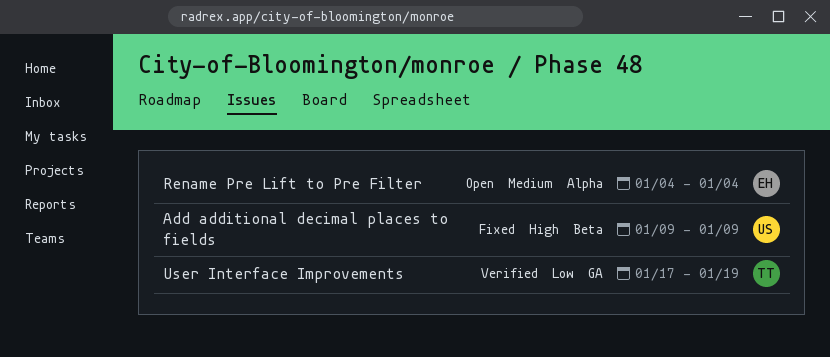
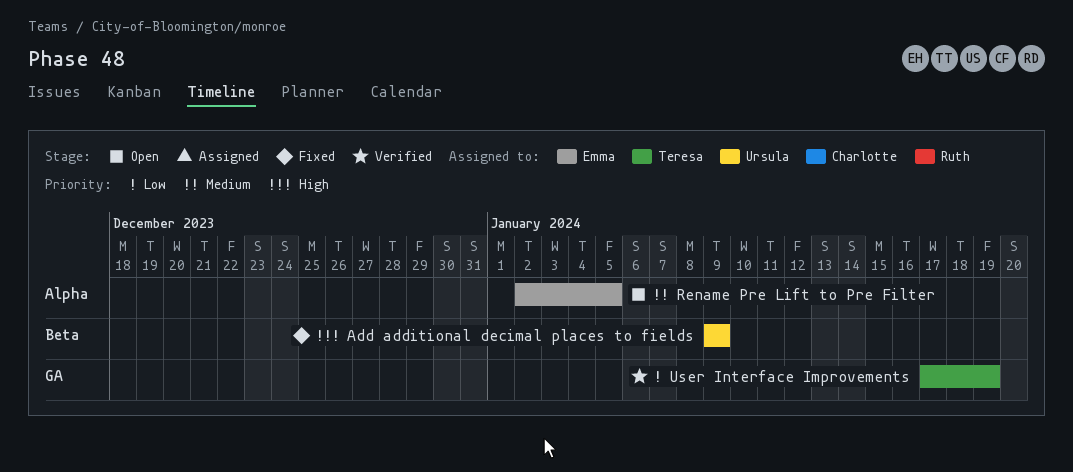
Rename Pre Lift to Pre Filter, start: Jan 4 -> Jan 2
Rename Pre Lift to Pre Filter, due: Jan 4 -> Jan 5

